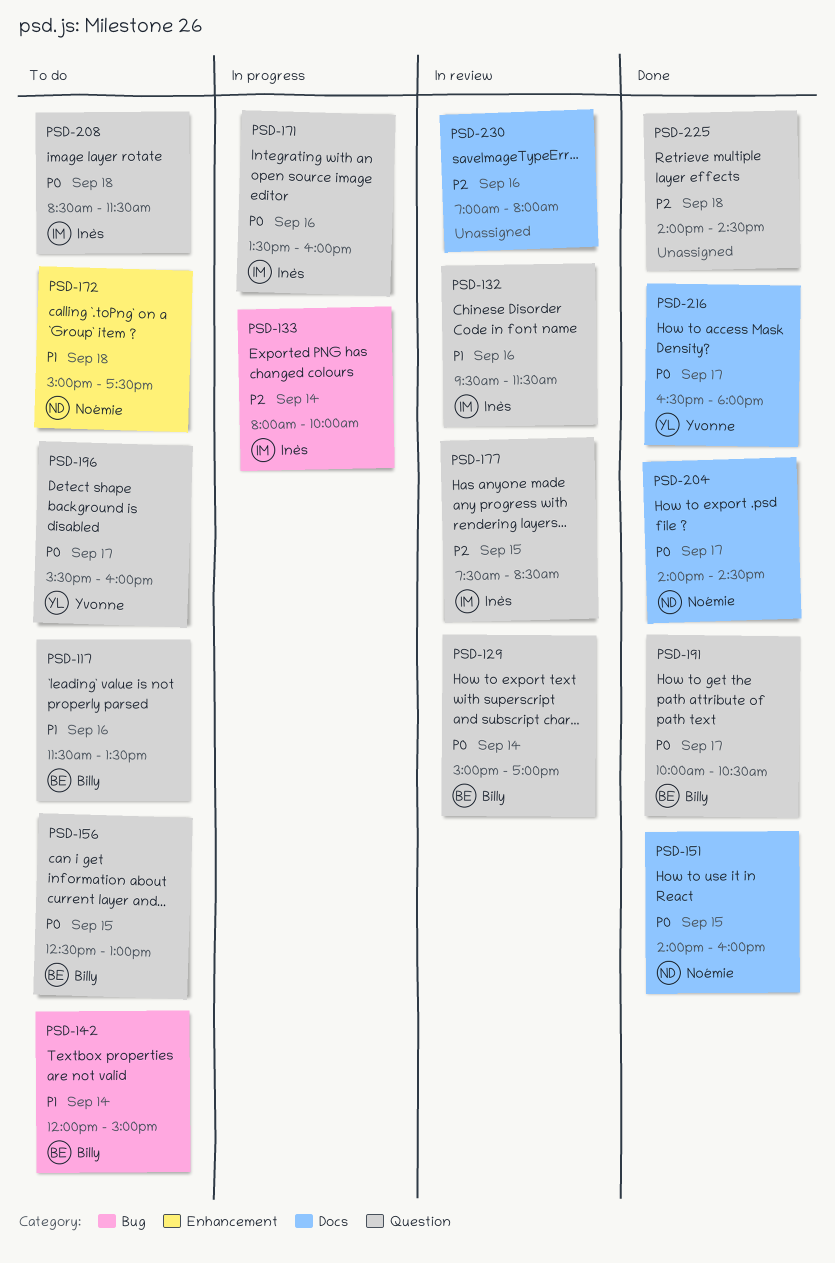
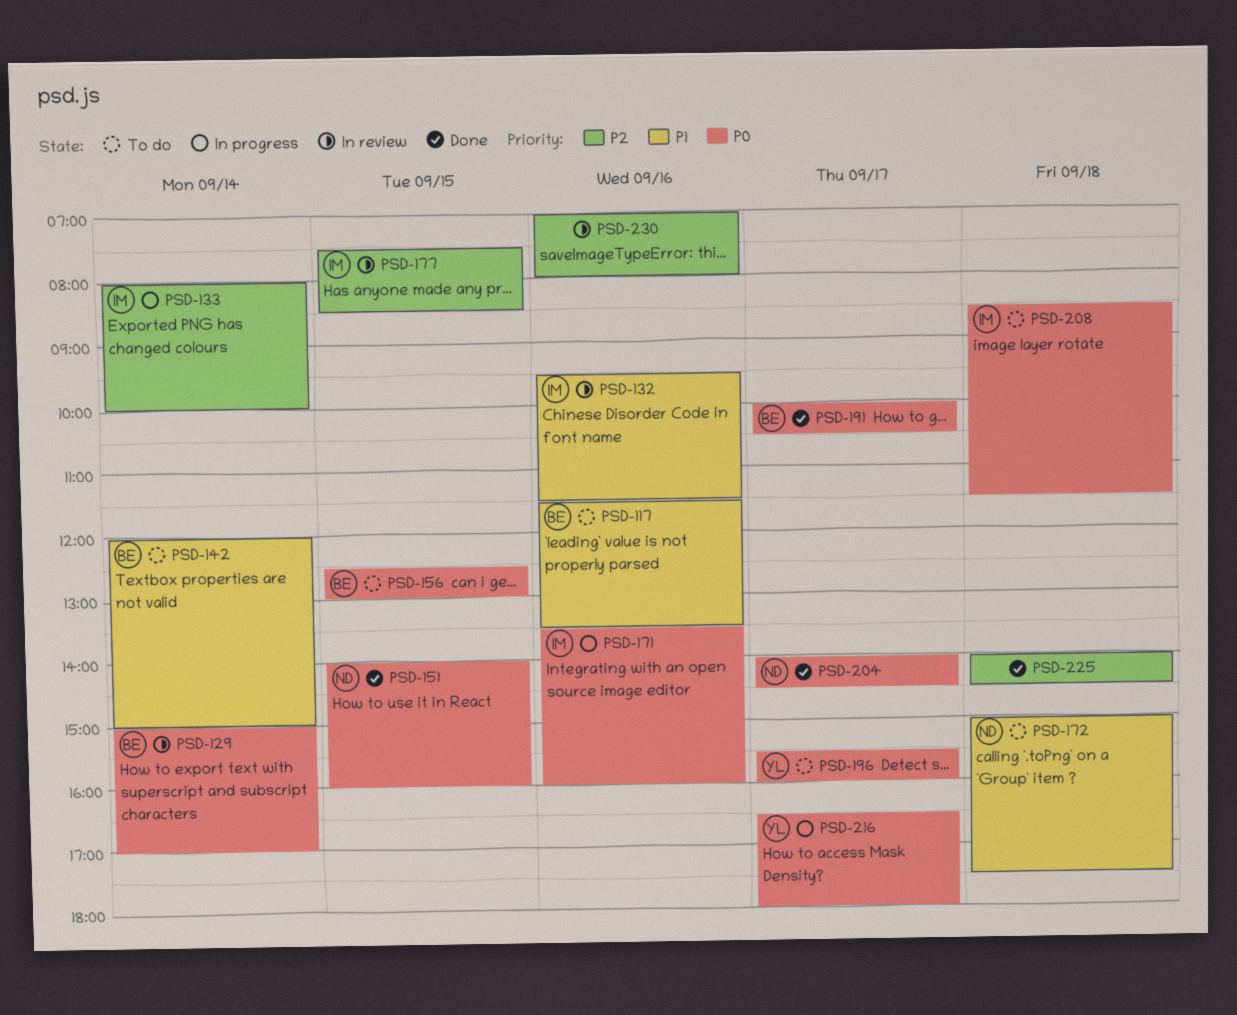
PSD-216, status: Done -> In progress

